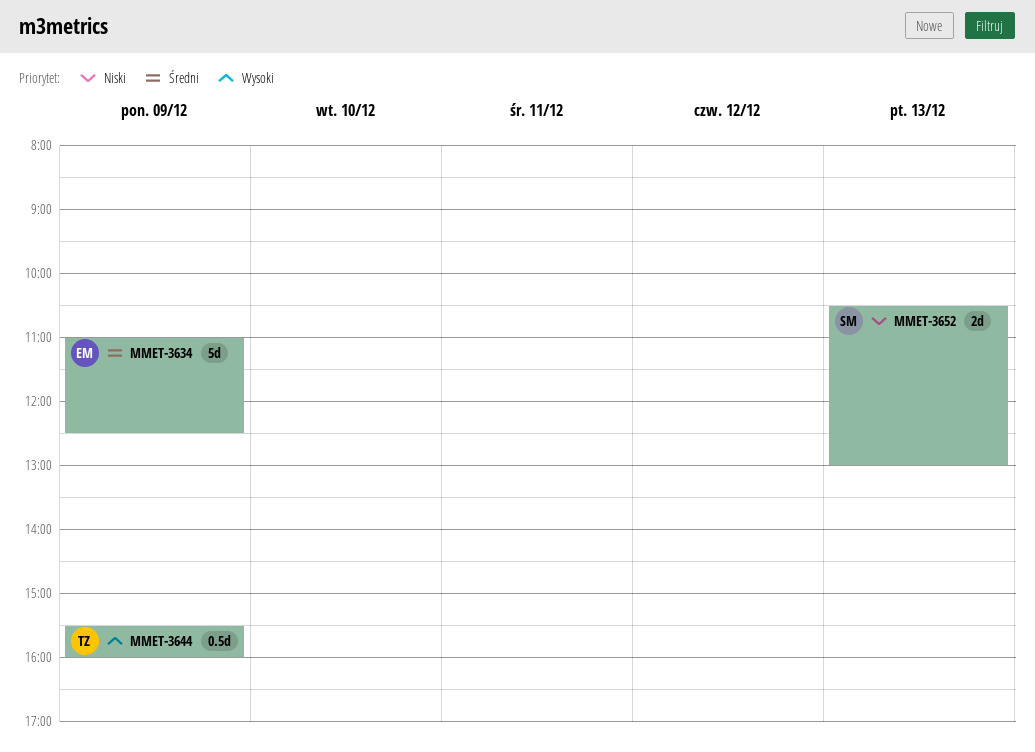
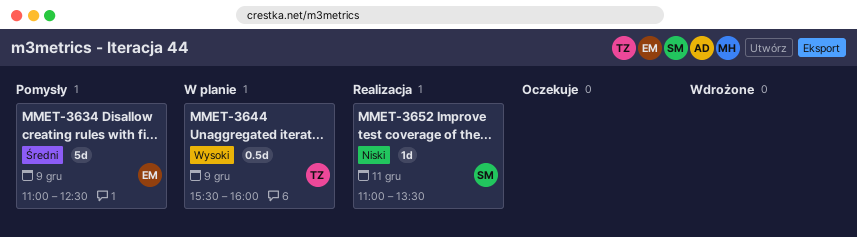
MMET-3652, estimate: 2d -> 1d
MMET-3652, day: Dec 13 -> Dec 11
MMET-3652, begins: 10:30 -> 11:00
MMET-3652, ends: 13:00 -> 13:30

